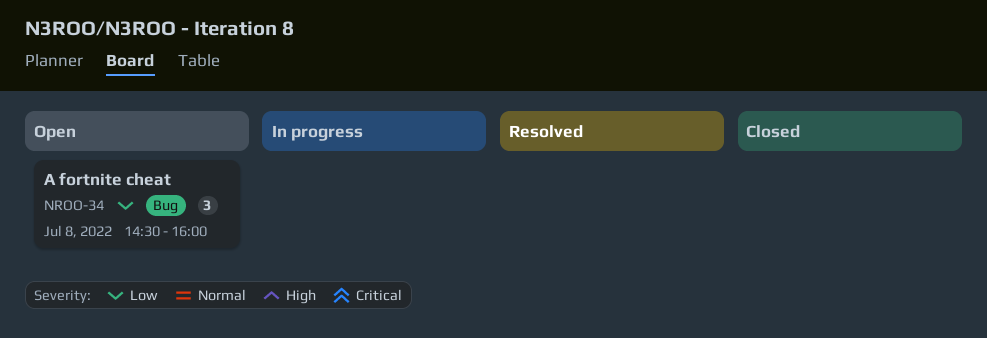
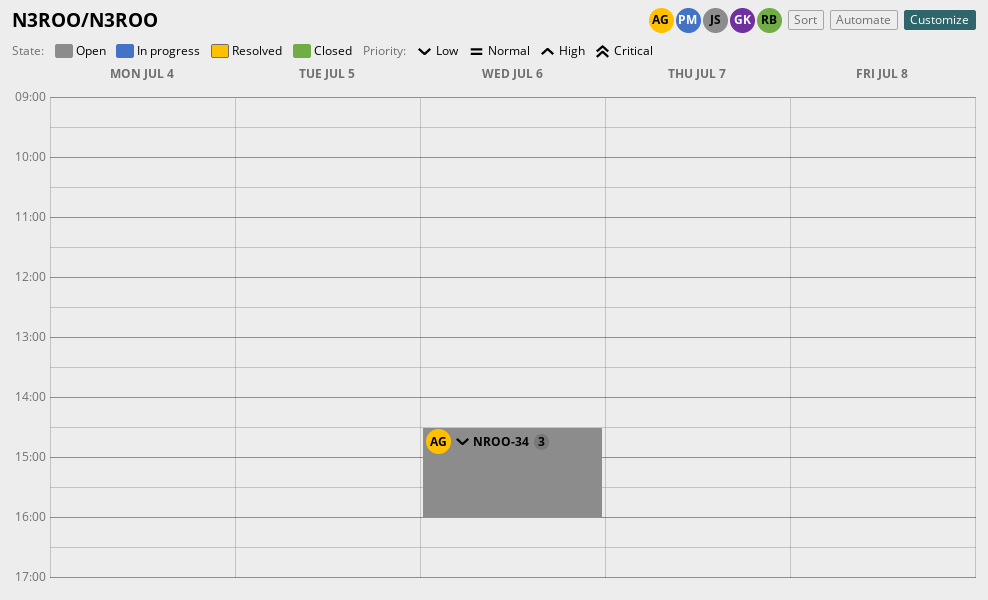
NROO-34, day: Jul 8 -> Jul 6

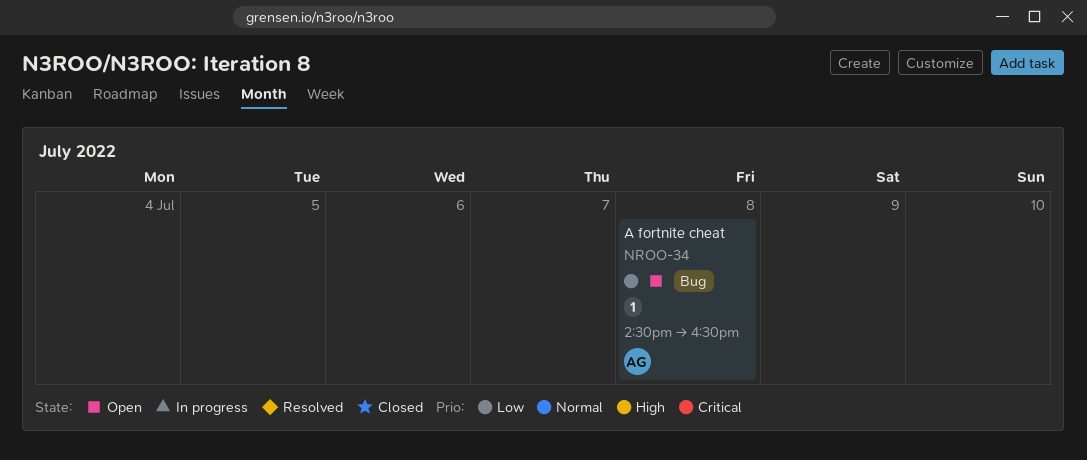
NROO-34, estimate: 3 -> 1
NROO-34, day: Jul 6 -> Jul 8
NROO-34, ends: 16:00 -> 16:30

